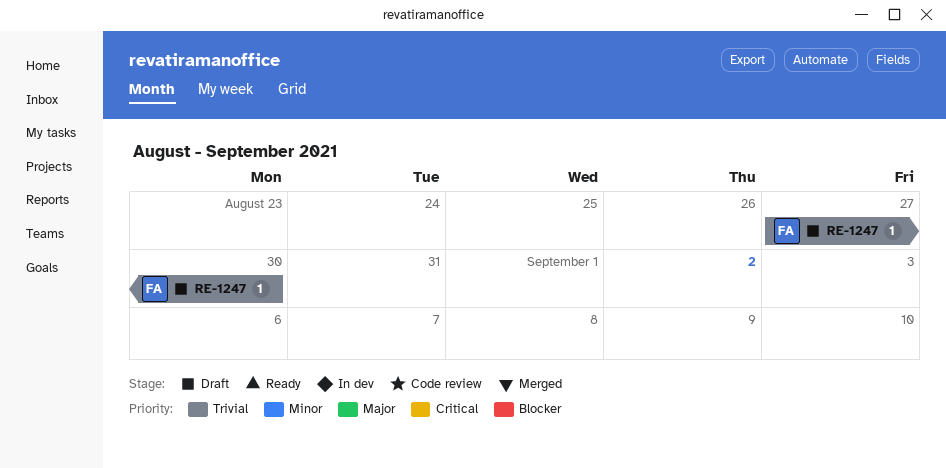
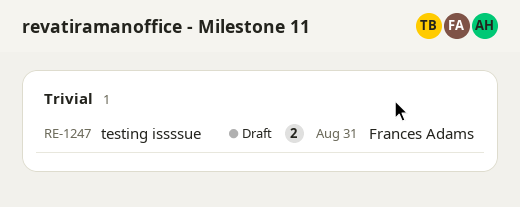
RE-1247, estimate: 1 -> 2
RE-1247, due: Aug 30 -> Aug 31

